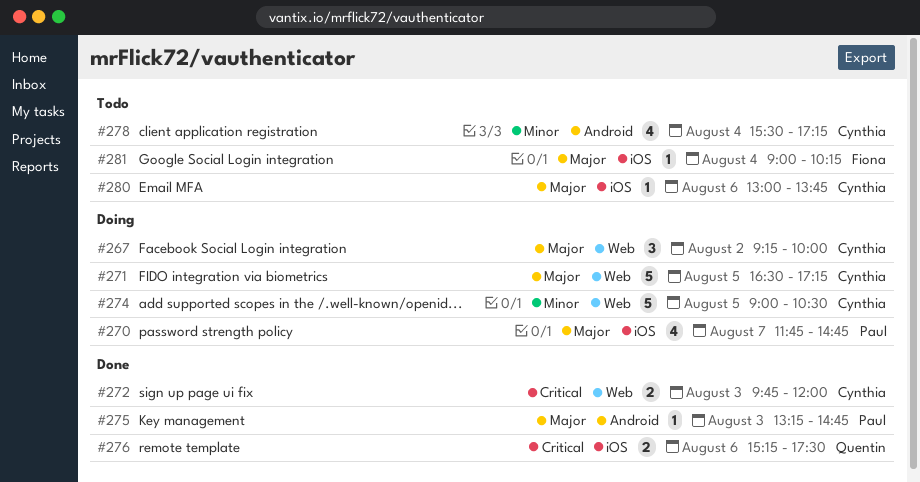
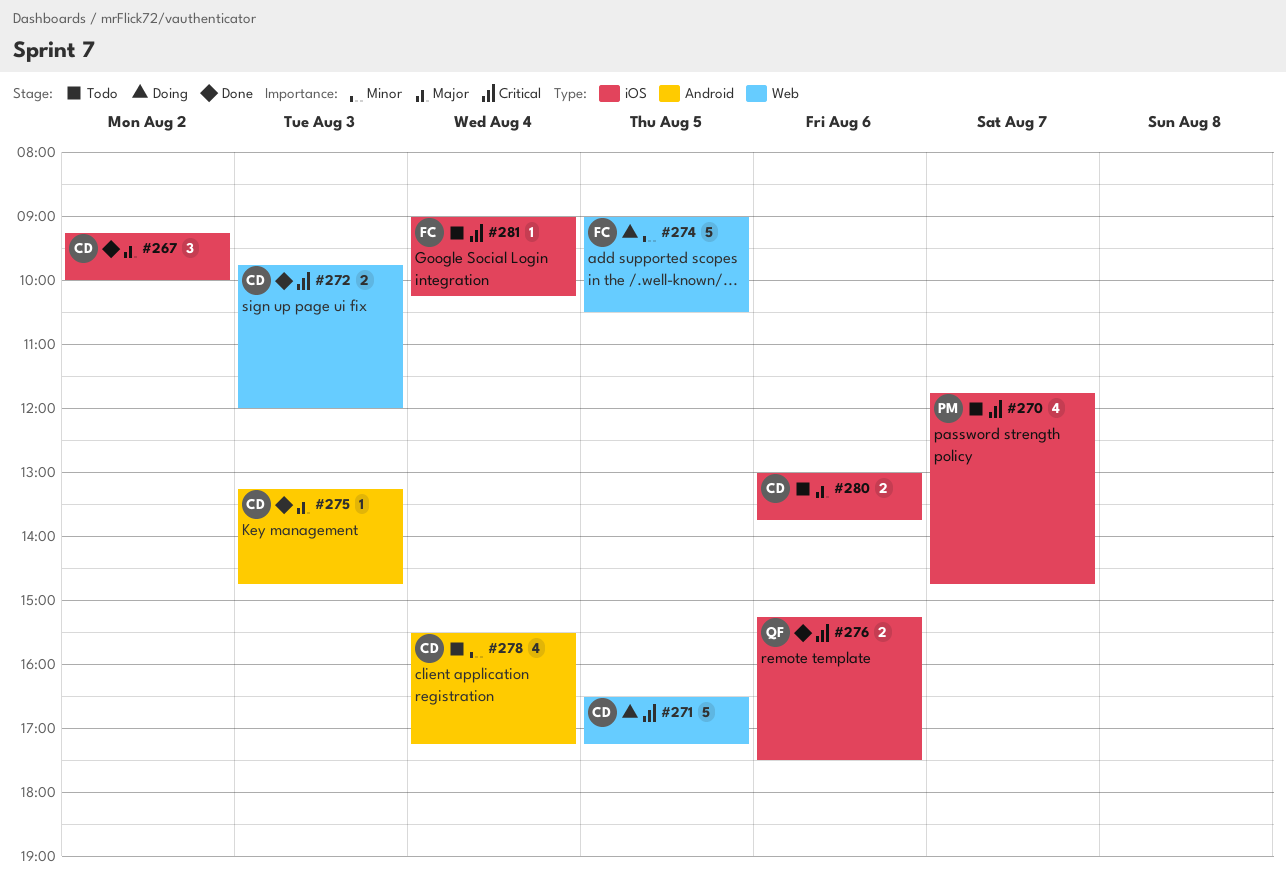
#267, status: Doing -> Done
#267, label: Web -> iOS
#270, status: Doing -> Todo
#270, priority: Major -> Critical
#271, priority: Major -> Critical
#274, owner: Cynthia -> Fiona
#275, owner: Paul -> Cynthia
#280, estimate: 1 -> 2
#281, priority: Major -> Critical

